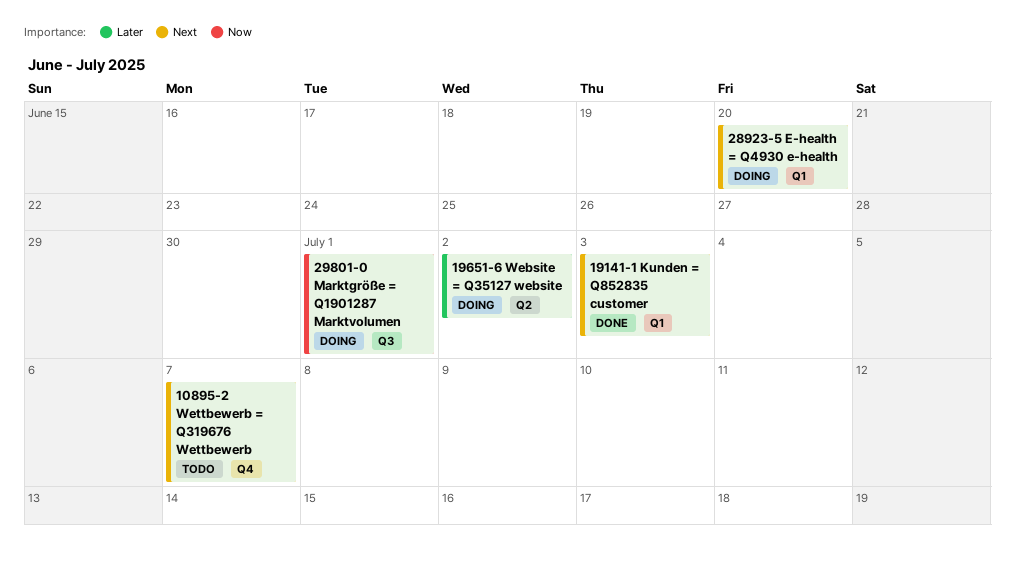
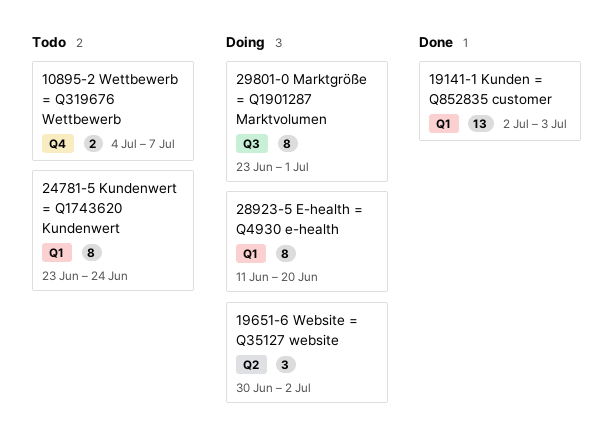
24781-5 Kundenwert = Q1743620 Kundenwert: none -> present

